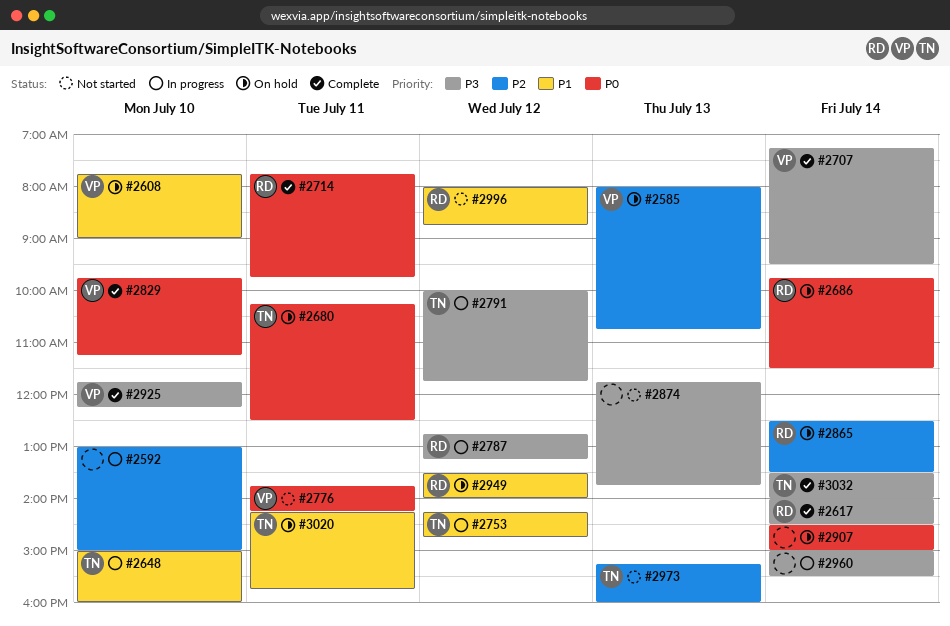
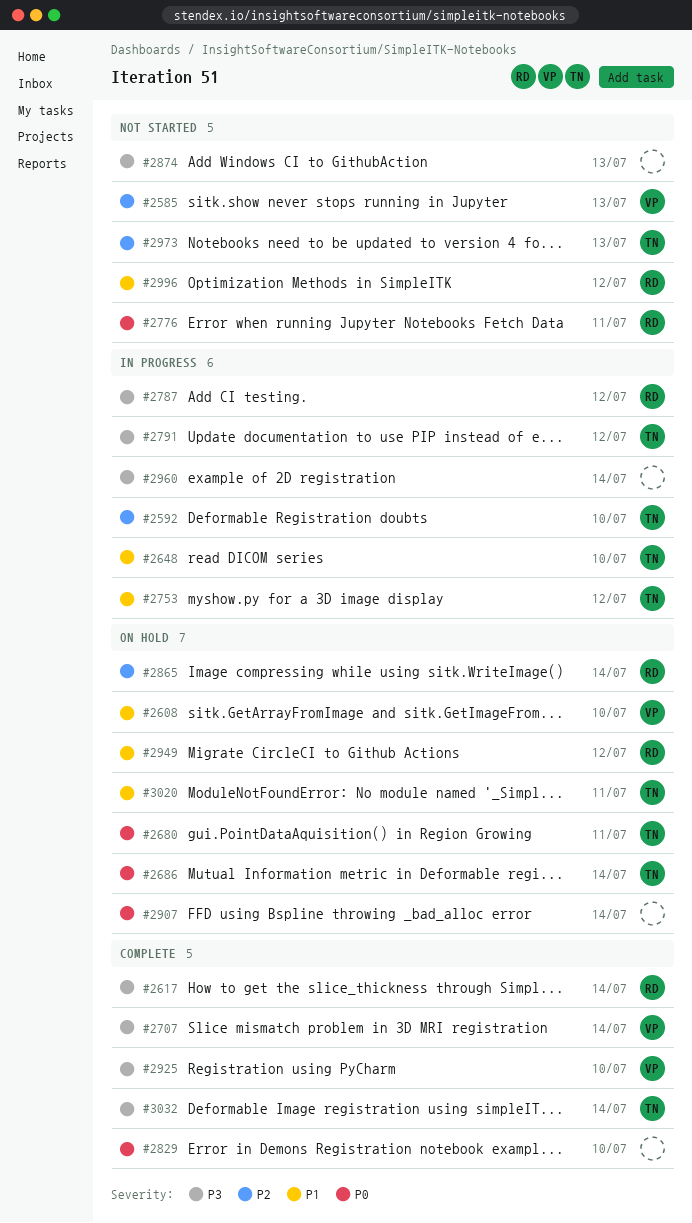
#2585, status: On hold -> Not started
#2592, owner: none -> TN
#2686, owner: RD -> TN
#2714: present -> none
#2776, owner: VP -> RD
#2829, owner: VP -> none

